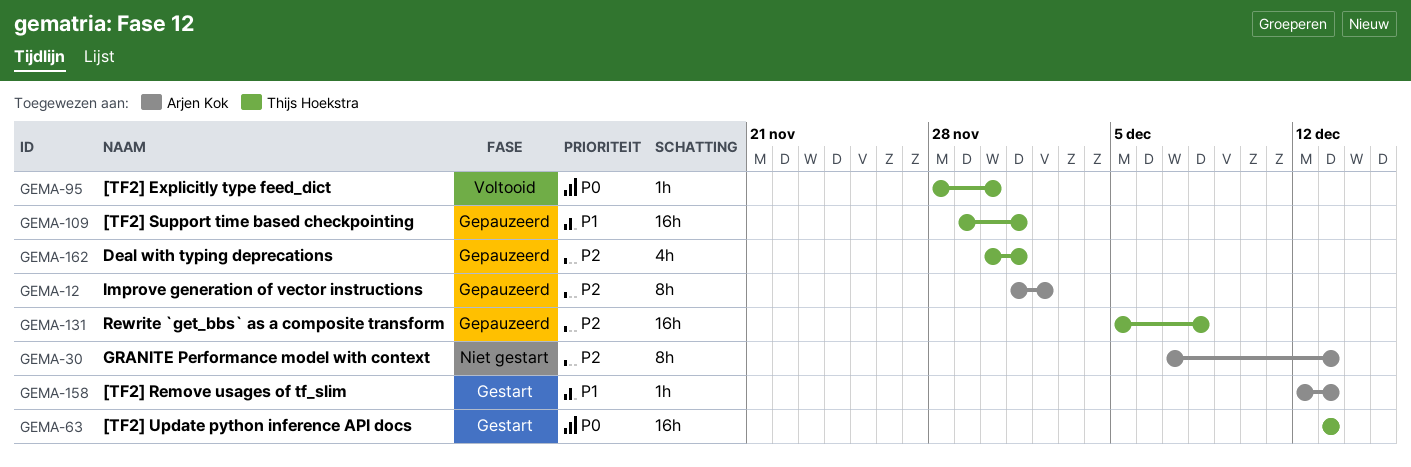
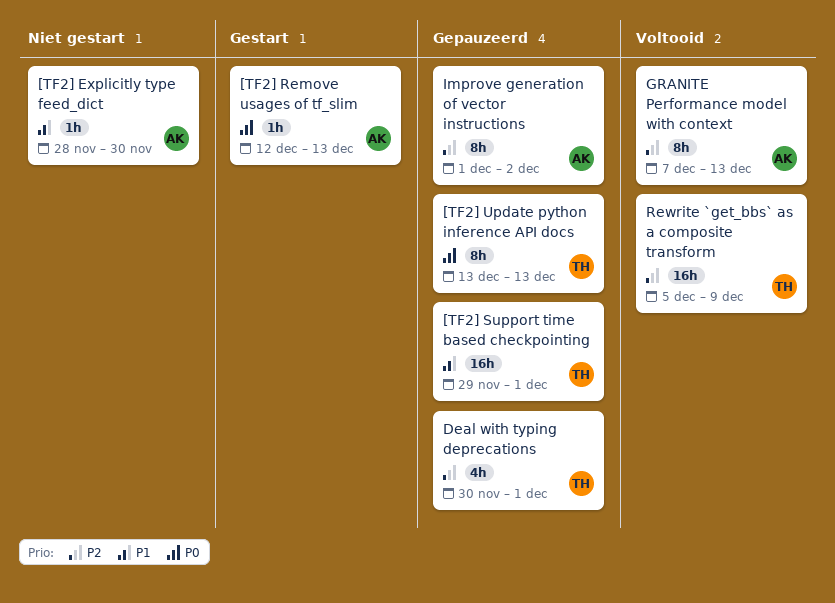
[TF2] Explicitly type feed_dict, status: Voltooid -> Niet gestart
[TF2] Explicitly type feed_dict, owner: Thijs Hoekstra -> Arjen Kok
[TF2] Explicitly type feed_dict, priority: P0 -> P1
[TF2] Remove usages of tf_slim, priority: P1 -> P0
[TF2] Update python inference API docs, status: Gestart -> Gepauzeerd
[TF2] Update python inference API docs, estimate: 16h -> 8h
GRANITE Performance model with context, status: Niet gestart -> Voltooid
Rewrite `get_bbs` as a composite transform, status: Gepauzeerd -> Voltooid
Rewrite `get_bbs` as a composite transform, due: Dec 8 -> Dec 9

